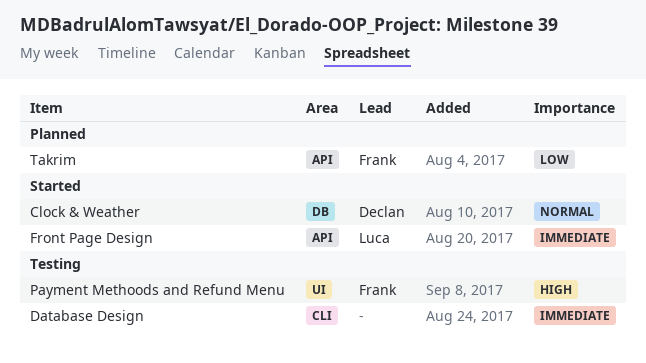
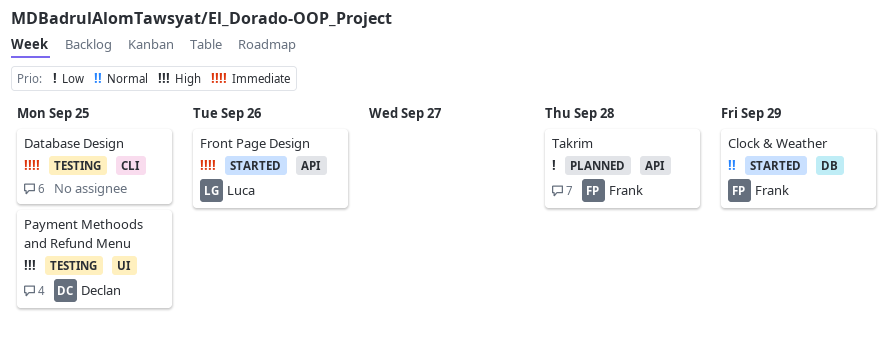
Clock & Weather, owner: Declan -> Frank
Payment Methoods and Refund Menu, owner: Frank -> Declan

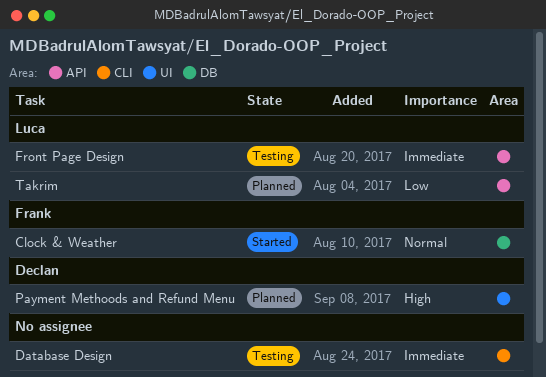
Front Page Design, status: Started -> Testing
Payment Methoods and Refund Menu, status: Testing -> Planned
Takrim, owner: Frank -> Luca

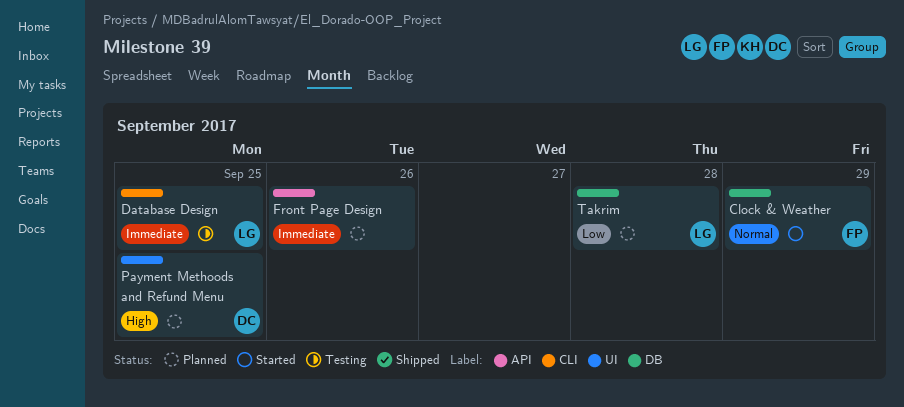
Database Design, owner: none -> Luca
Front Page Design, status: Testing -> Planned
Front Page Design, owner: Luca -> none
Takrim, label: API -> DB

